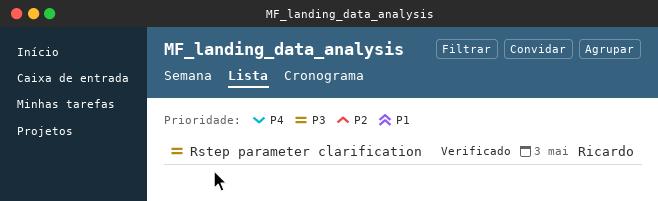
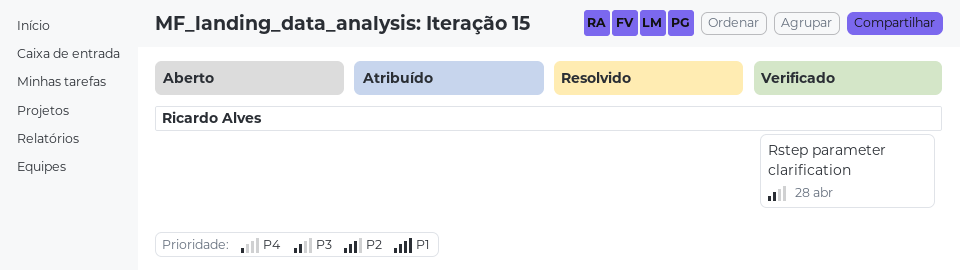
Rstep parameter clarification, due: May 3 -> Apr 28

